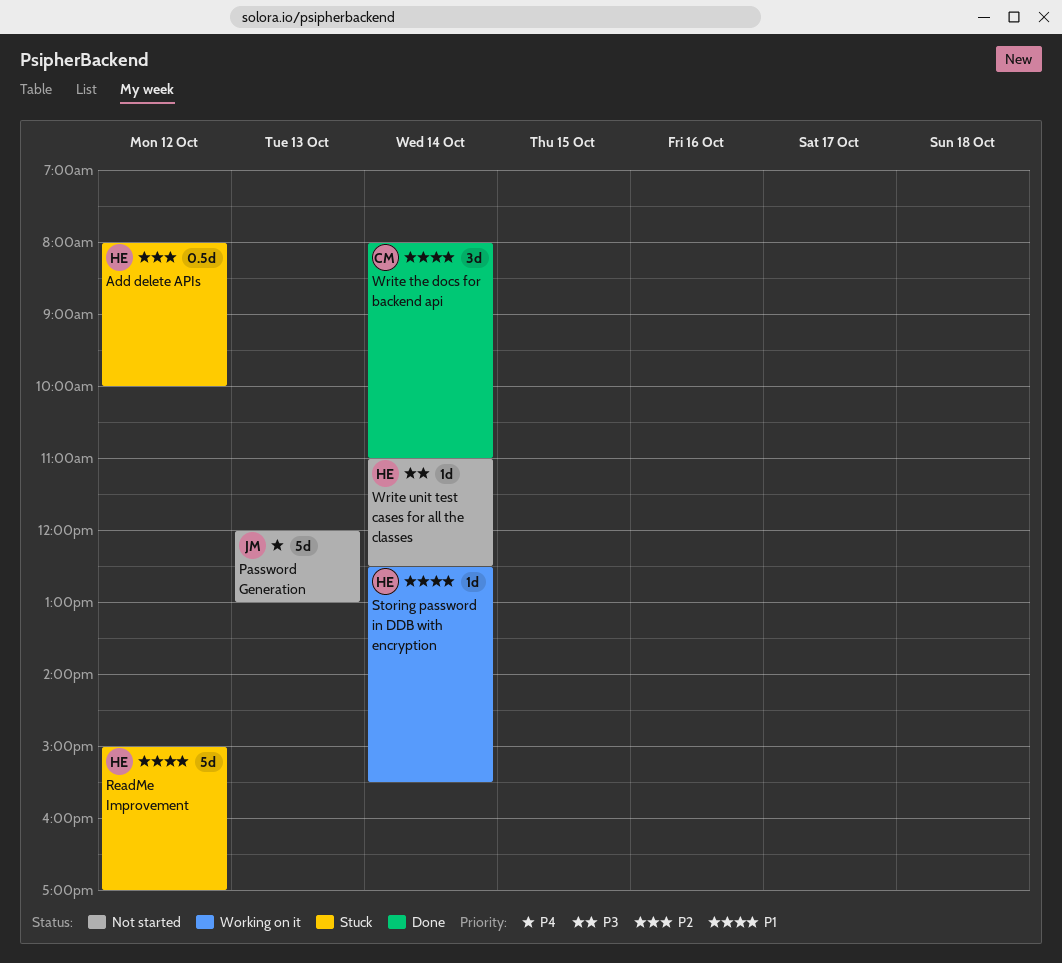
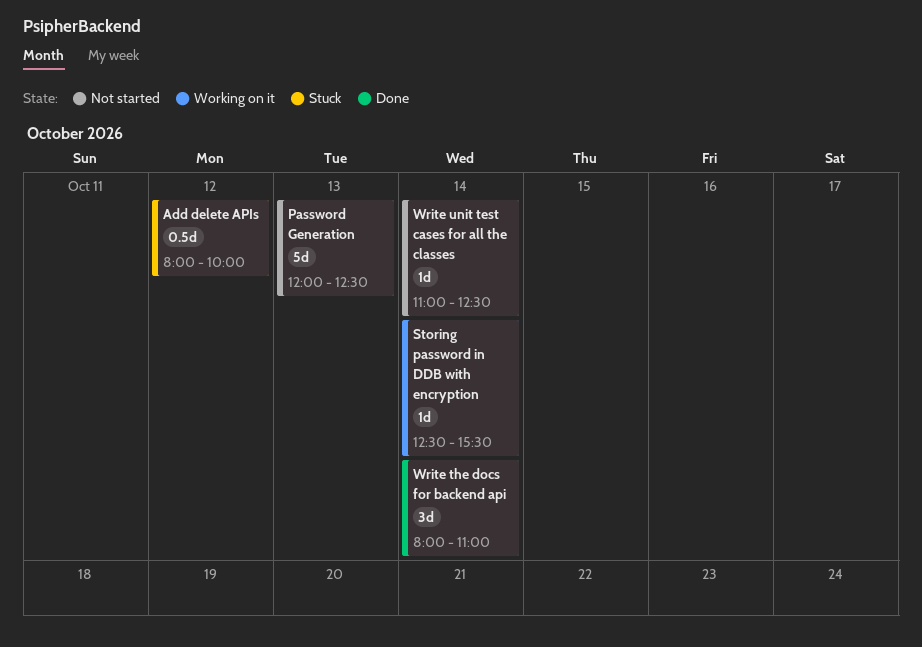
Password Generation, ends: 13:00 -> 12:30
ReadMe Improvement: present -> none

